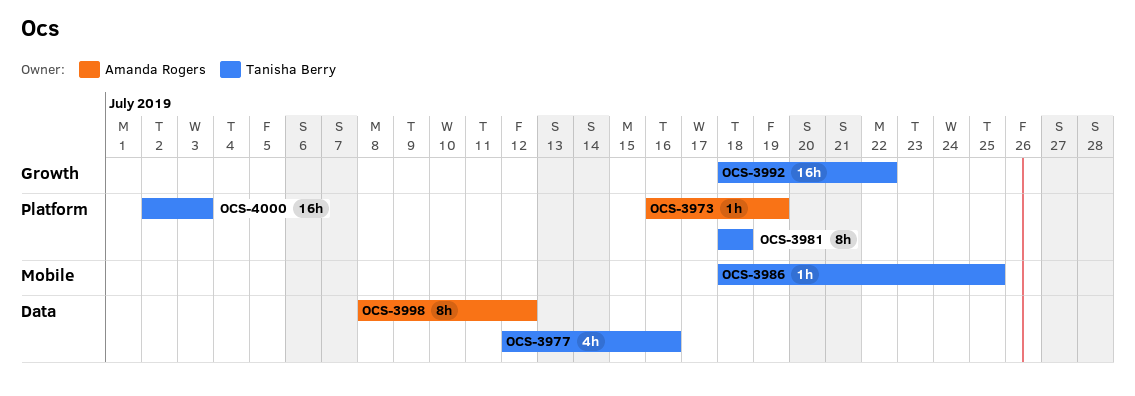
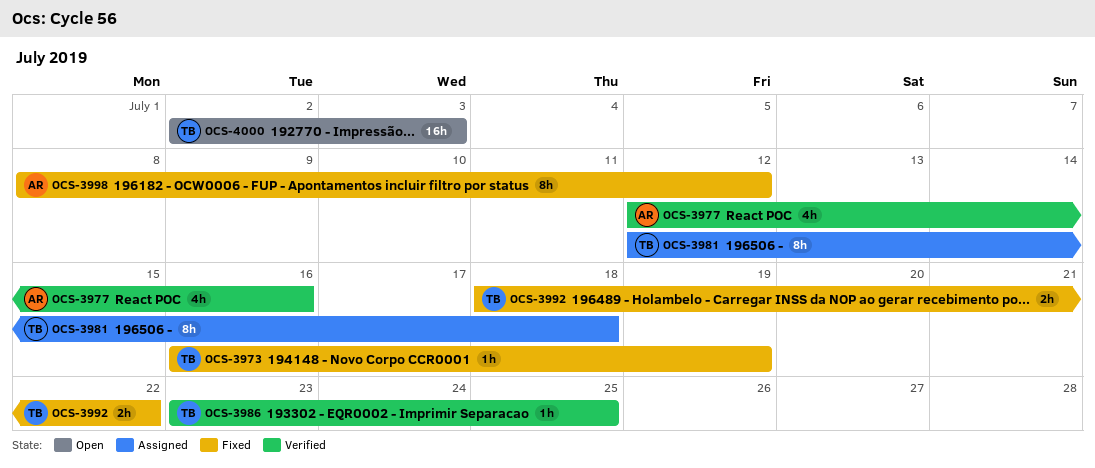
OCS-3973, owner: Amanda Rogers -> Tanisha Berry
OCS-3977, owner: Tanisha Berry -> Amanda Rogers
OCS-3981, start: Jul 18 -> Jul 12
OCS-3986, start: Jul 18 -> Jul 23
OCS-3992, estimate: 16h -> 2h

